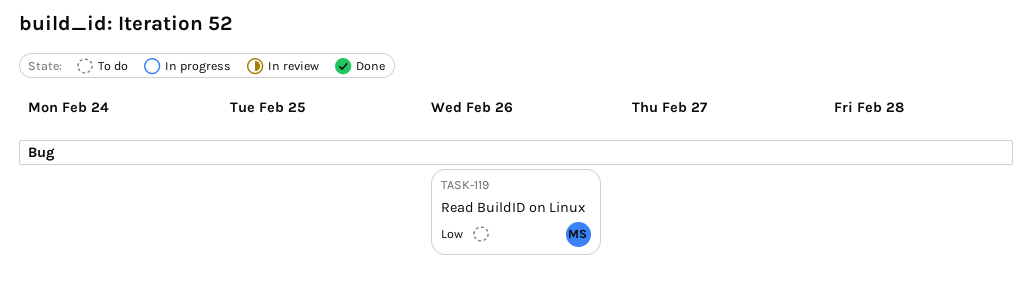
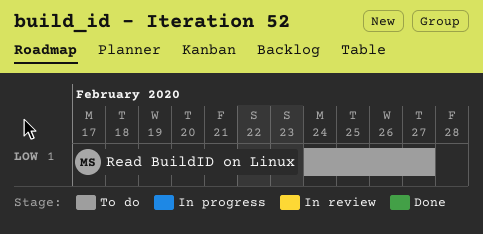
Read BuildID on Linux, due: Feb 26 -> Feb 27

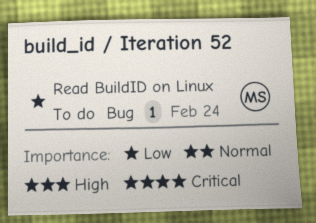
Read BuildID on Linux, due: Feb 27 -> Feb 24

